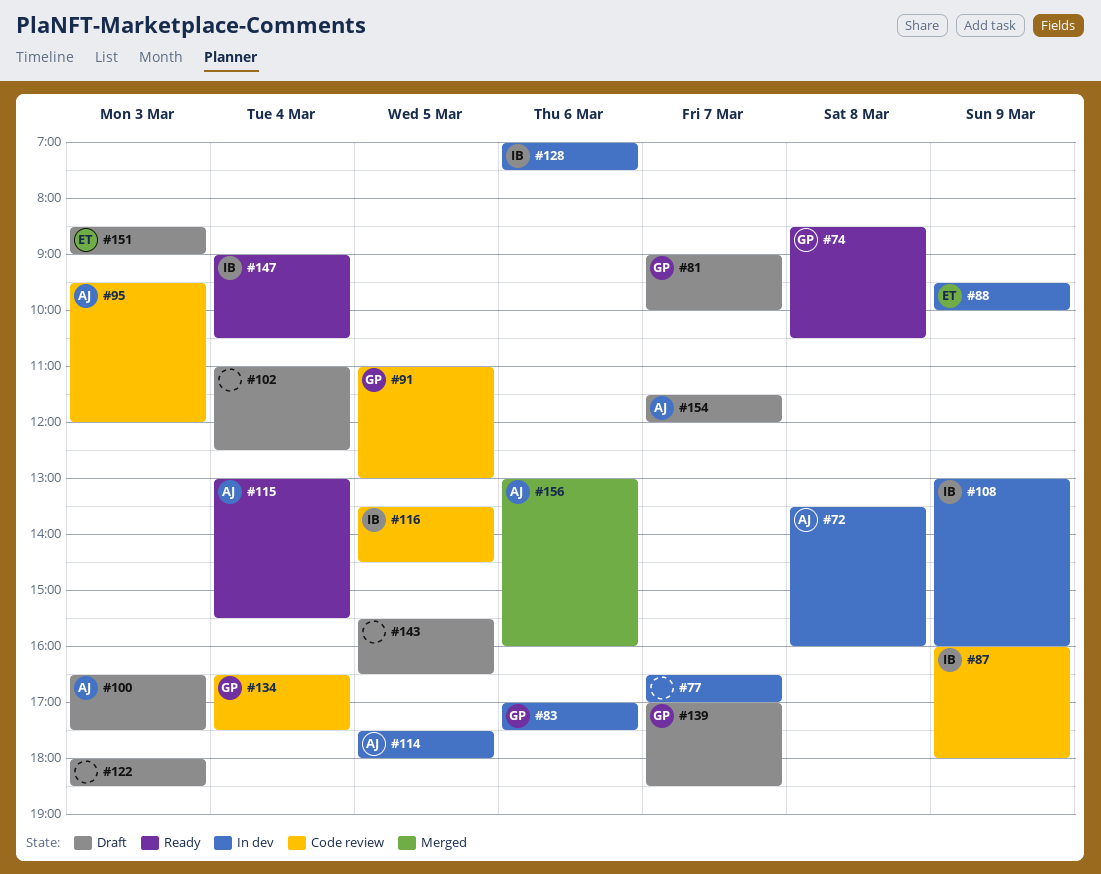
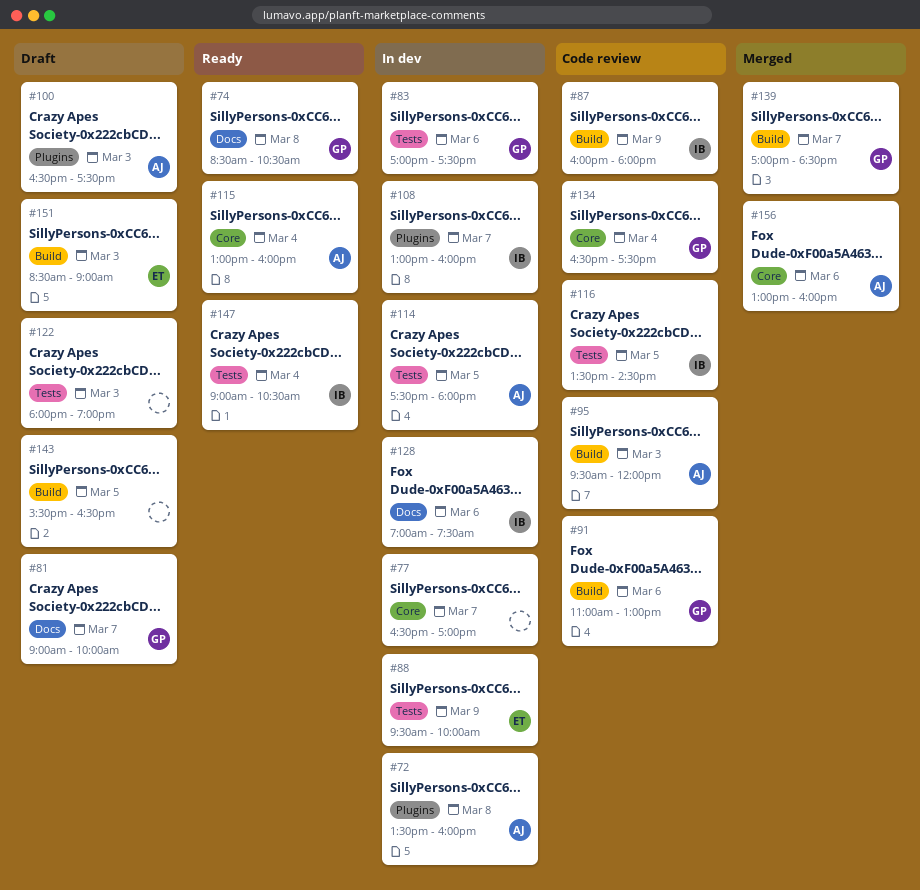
#91, day: Mar 5 -> Mar 6
#102: present -> none
#108, day: Mar 9 -> Mar 7
#115, ends: 15:30 -> 16:00
#122, ends: 18:30 -> 19:00
#139, status: Draft -> Merged
#154: present -> none

